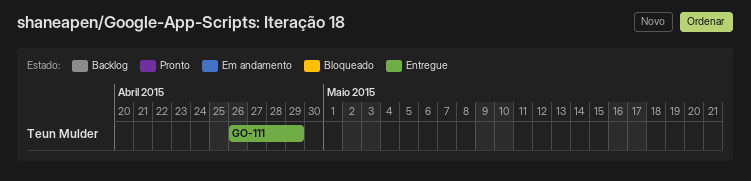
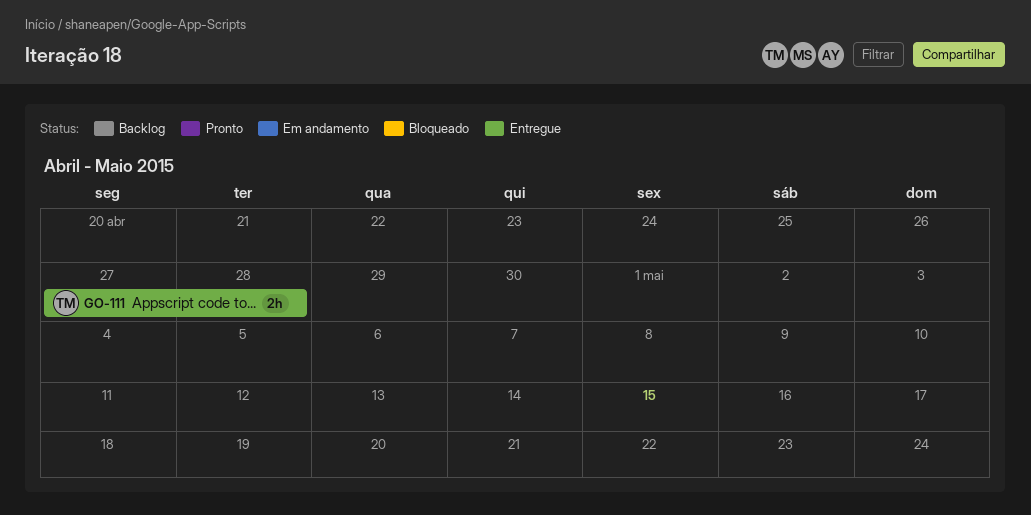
GO-111, start: Apr 26 -> Apr 27
GO-111, due: Apr 29 -> Apr 28

